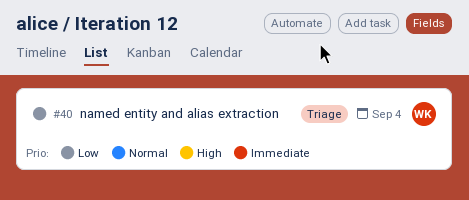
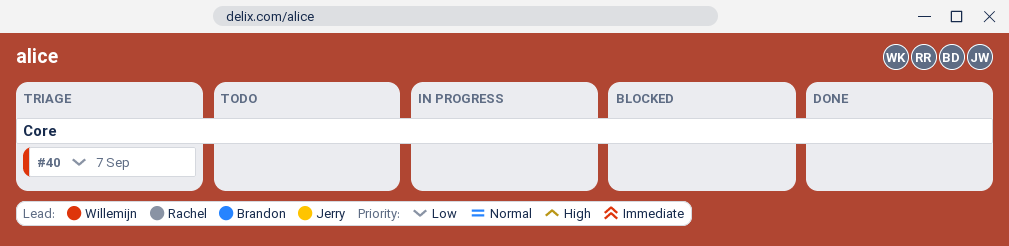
#40, due: Sep 4 -> Sep 7

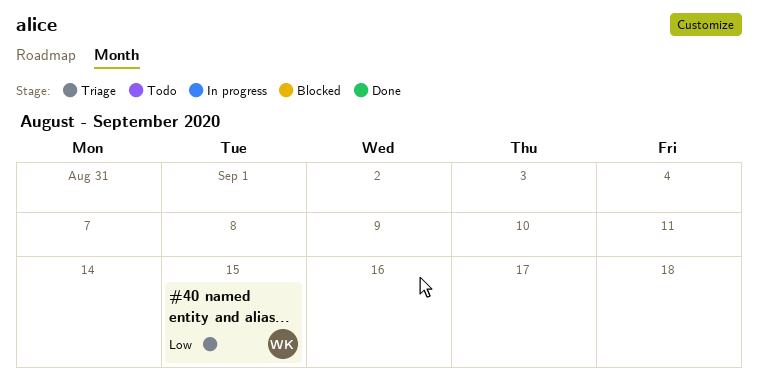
#40, due: Sep 7 -> Sep 15

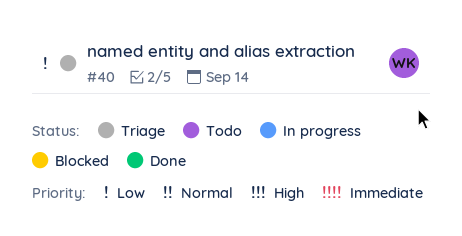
#40, due: Sep 15 -> Sep 14

